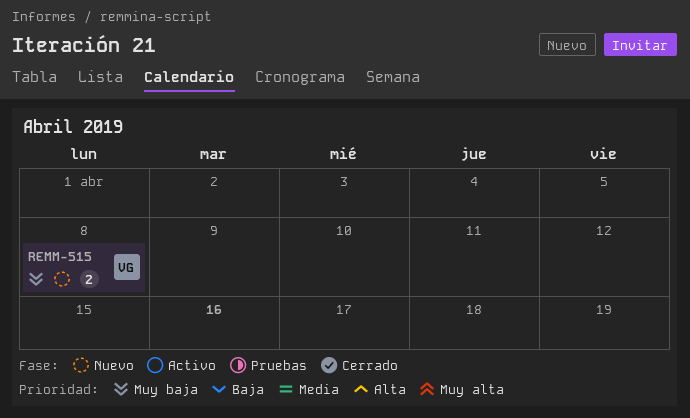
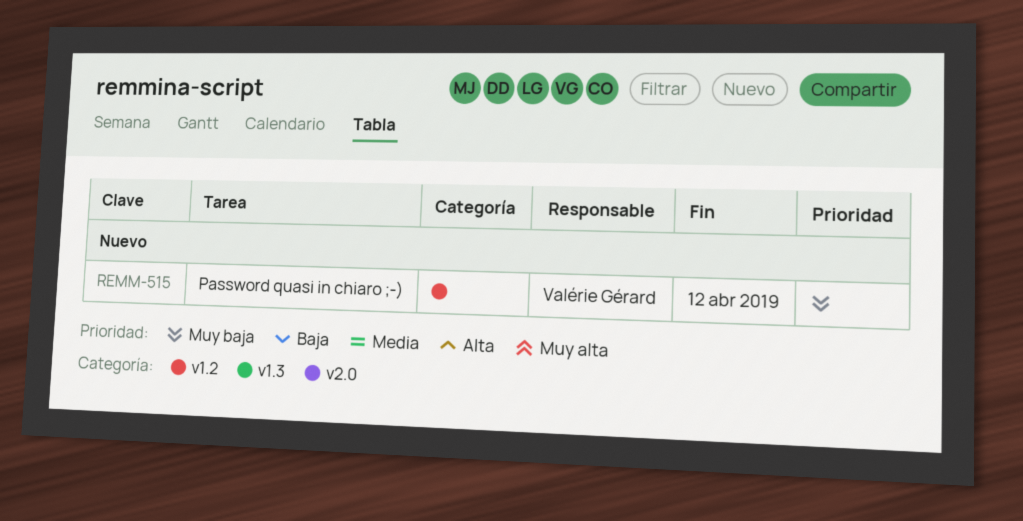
REMM-515, due: Apr 8 -> Apr 12

